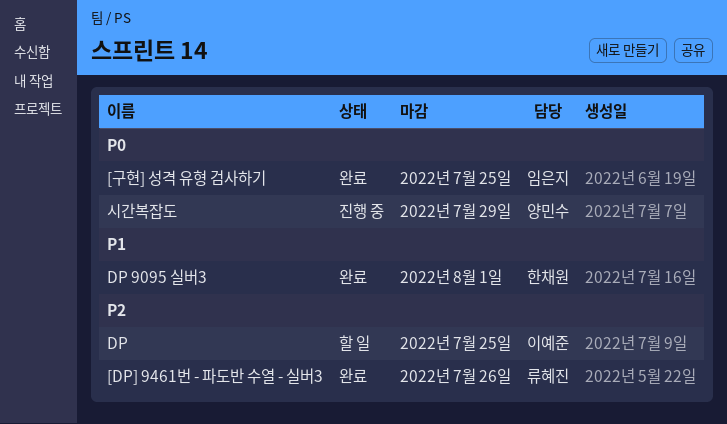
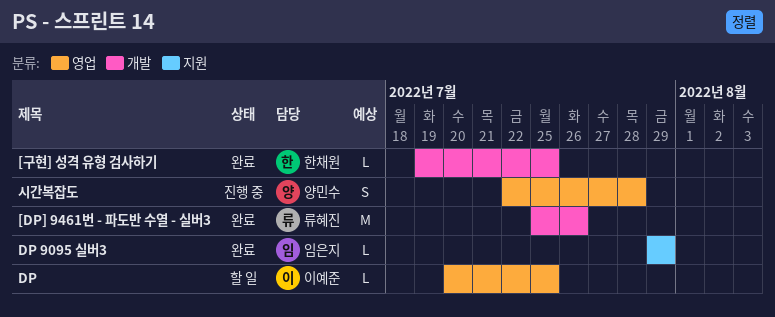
[구현] 성격 유형 검사하기, owner: 임은지 -> 한채원
DP 9095 실버3, owner: 한채원 -> 임은지
DP 9095 실버3, due: Aug 1 -> Jul 29
시간복잡도, due: Jul 29 -> Jul 28

